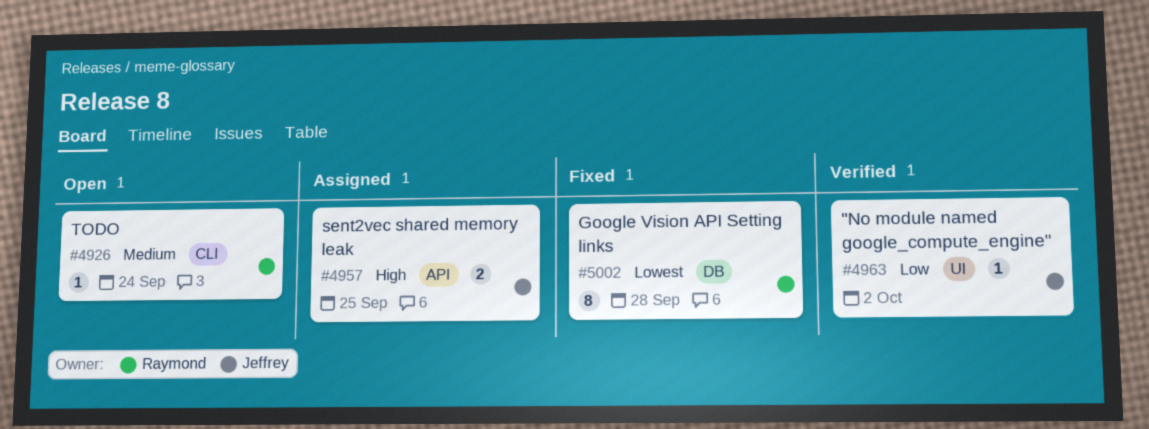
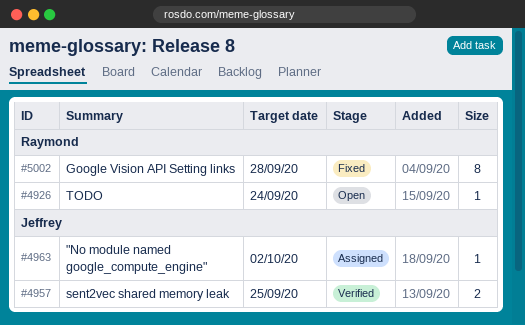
#4957, status: Assigned -> Verified
#4963, status: Verified -> Assigned

